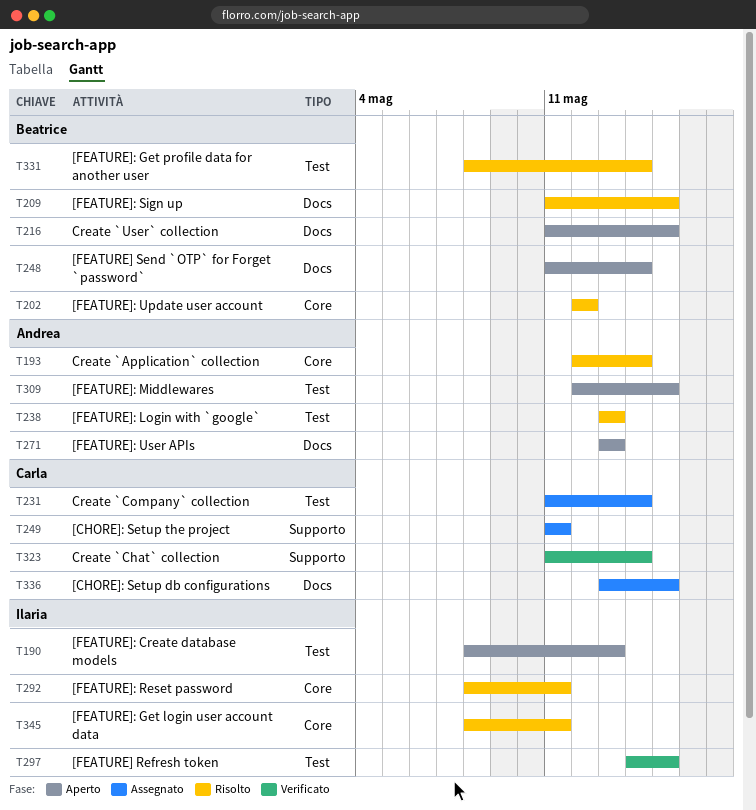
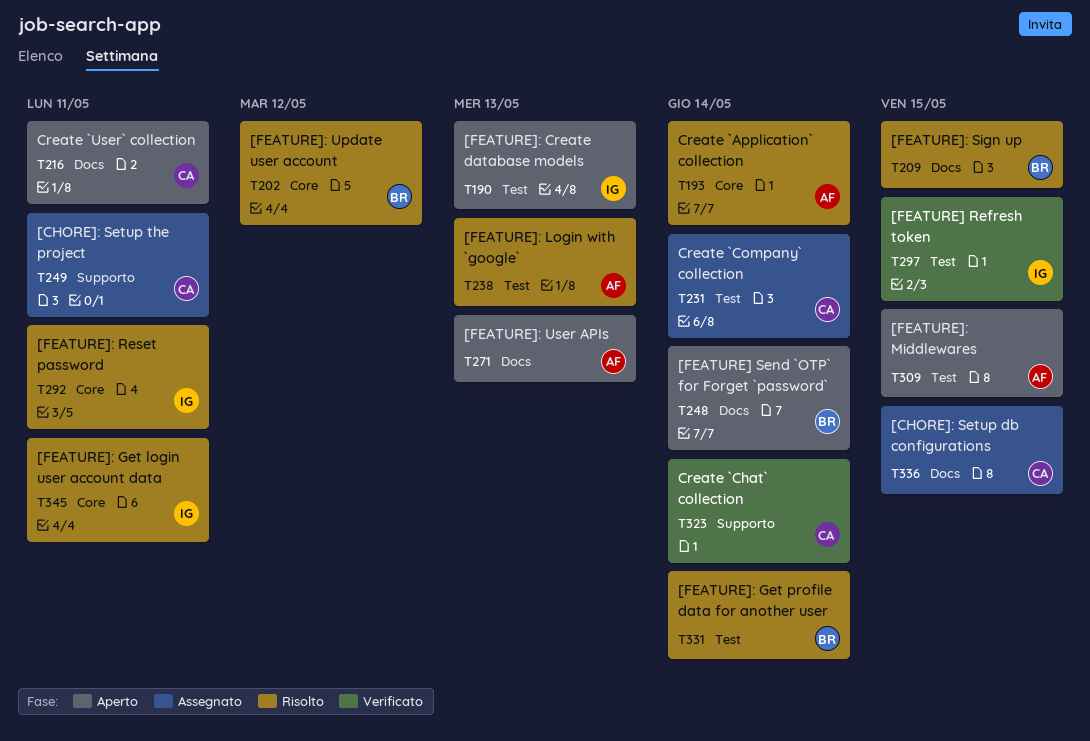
T216, owner: Beatrice -> Carla
T216, due: May 15 -> May 11

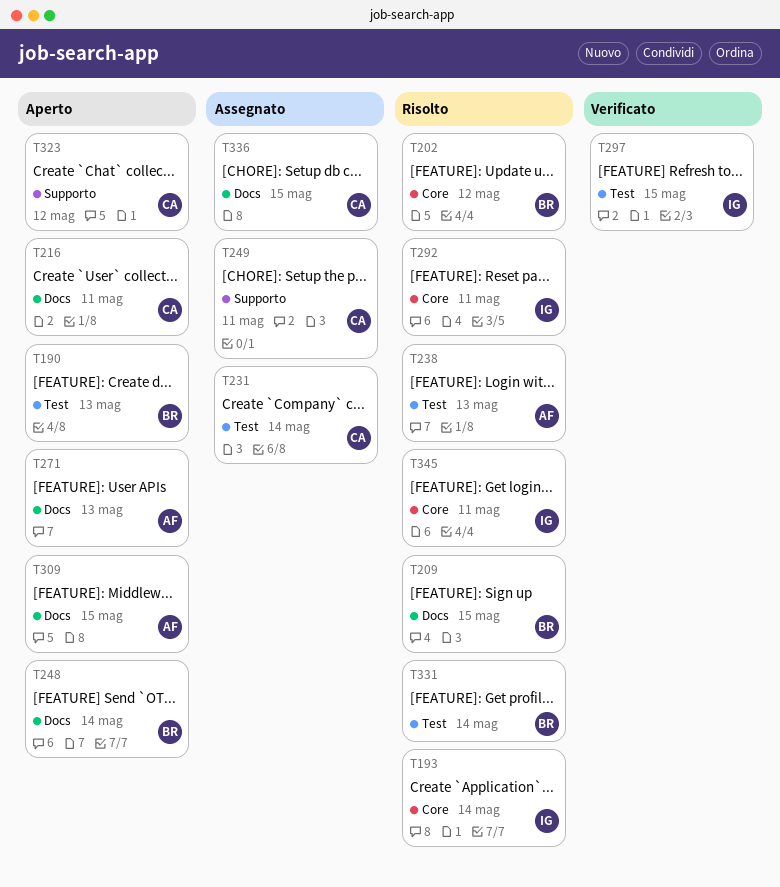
T190, owner: IG -> BR
T193, owner: AF -> IG
T309, label: Test -> Docs
T323, status: Verificato -> Aperto
T323, due: May 14 -> May 12

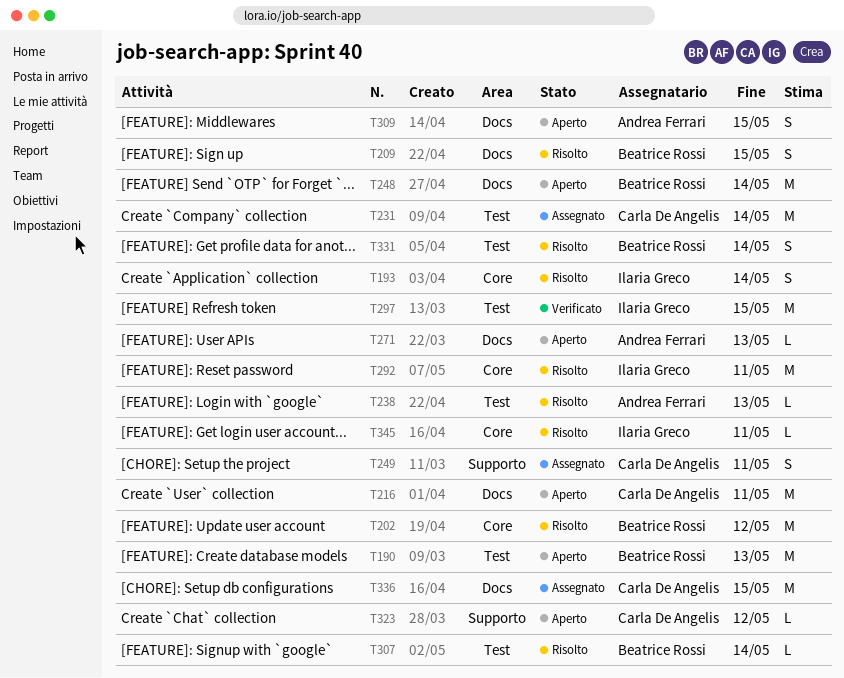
T307: none -> present

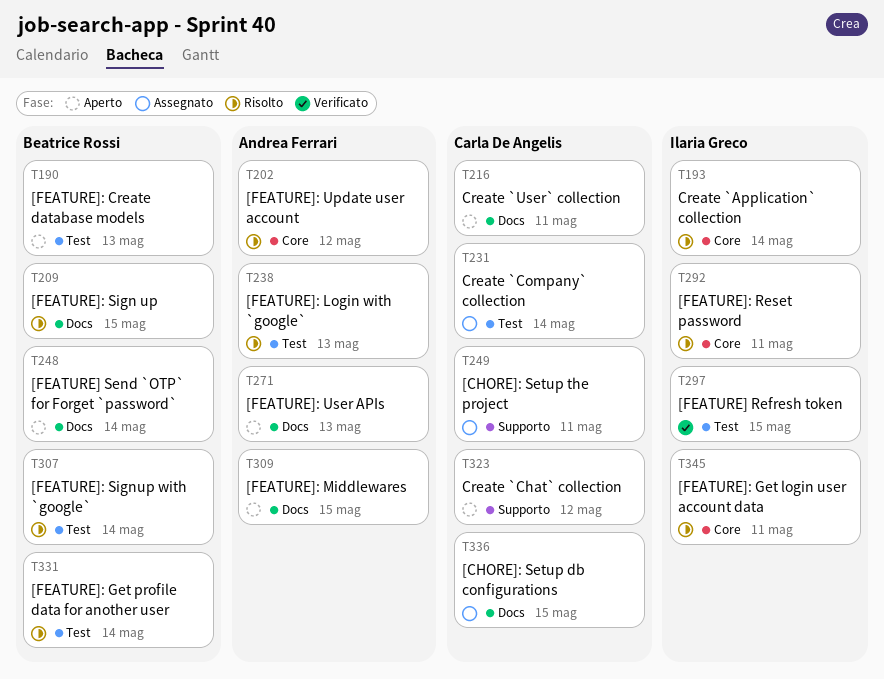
T202, owner: Beatrice Rossi -> Andrea Ferrari

